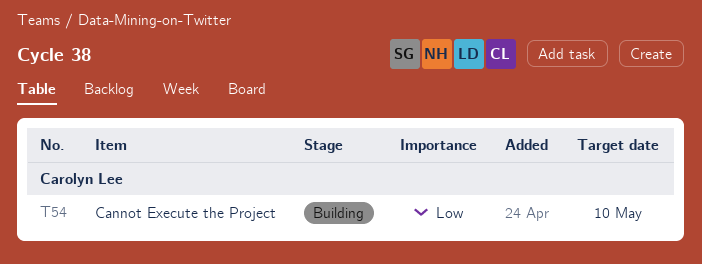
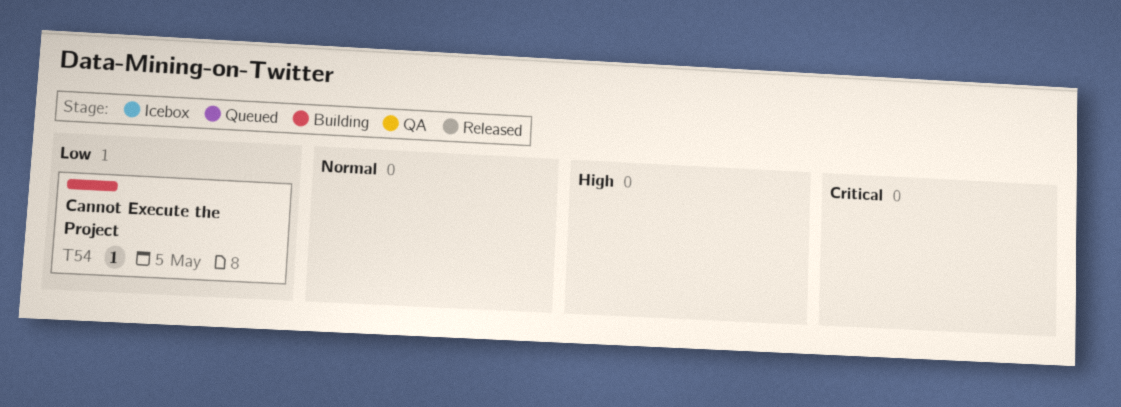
T54, due: May 10 -> May 5

